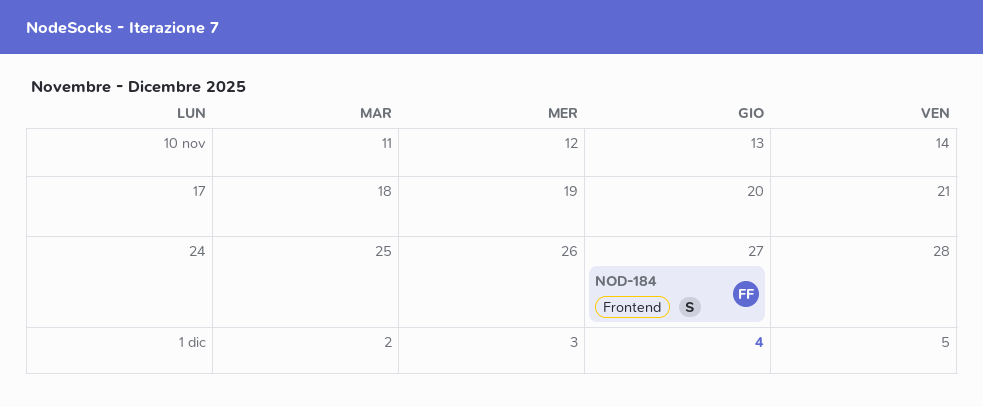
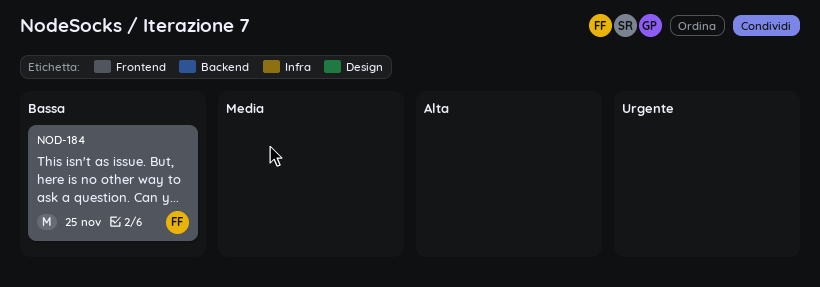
NOD-184, estimate: S -> M
NOD-184, due: Nov 27 -> Nov 25

